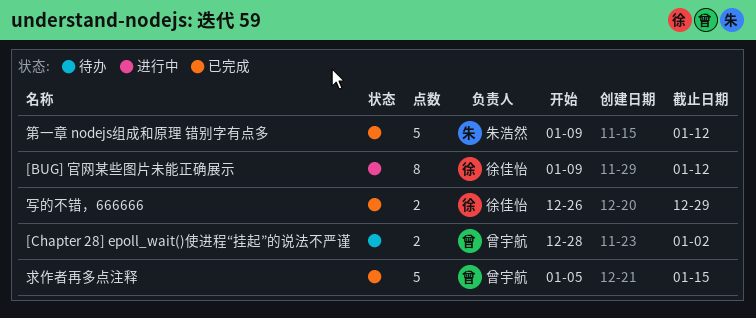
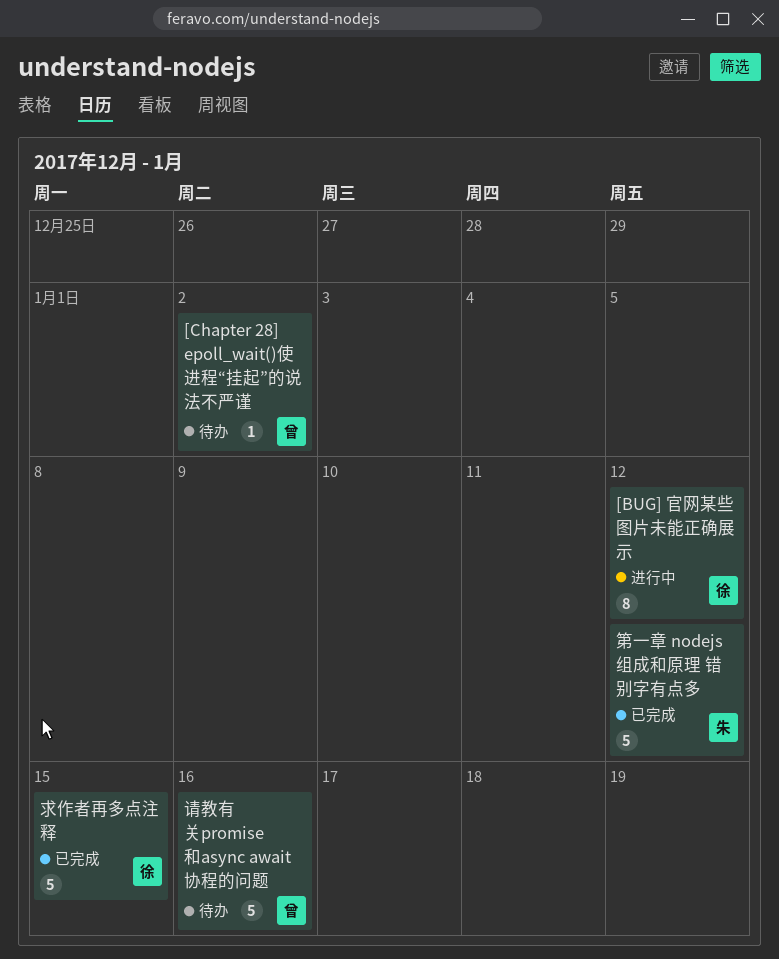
[Chapter 28] epoll_wait()使进程“挂起”的说法不严谨, estimate: 2 -> 1
写的不错，666666: present -> none
求作者再多点注释, owner: 曾宇航 -> 徐佳怡
请教有关promise和async await协程的问题: none -> present

